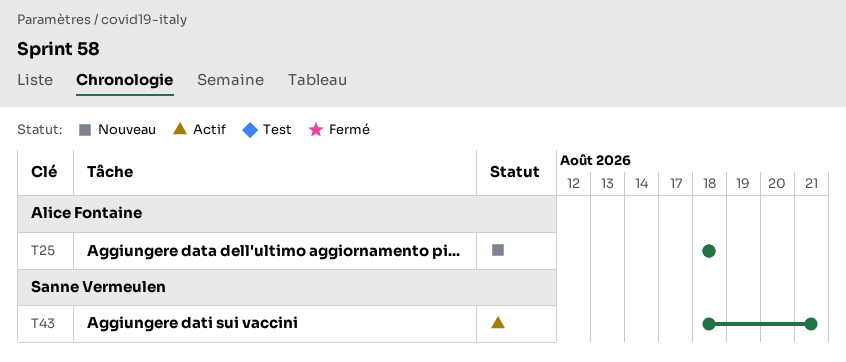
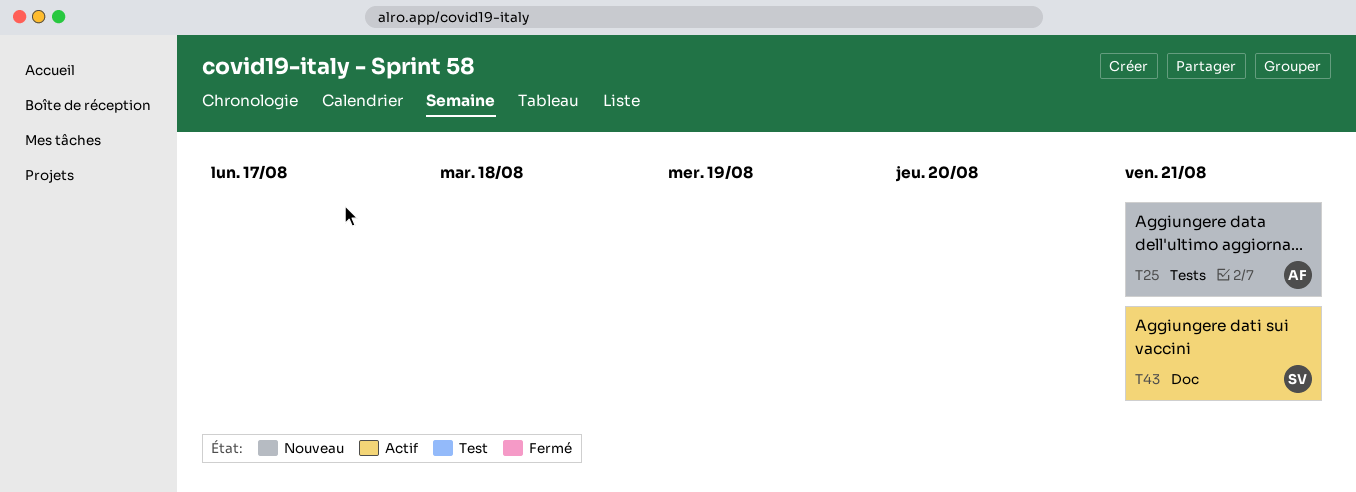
T25, due: Aug 18 -> Aug 21

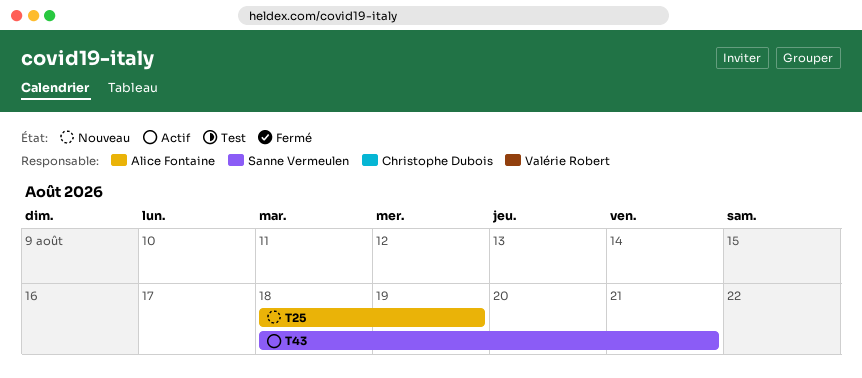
T25, due: Aug 21 -> Aug 19

